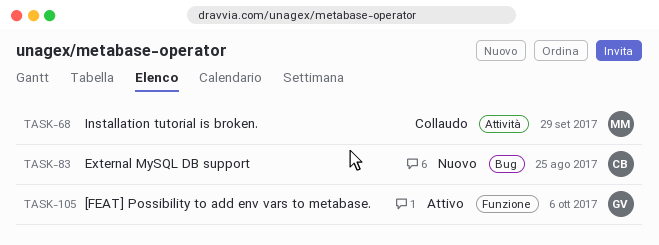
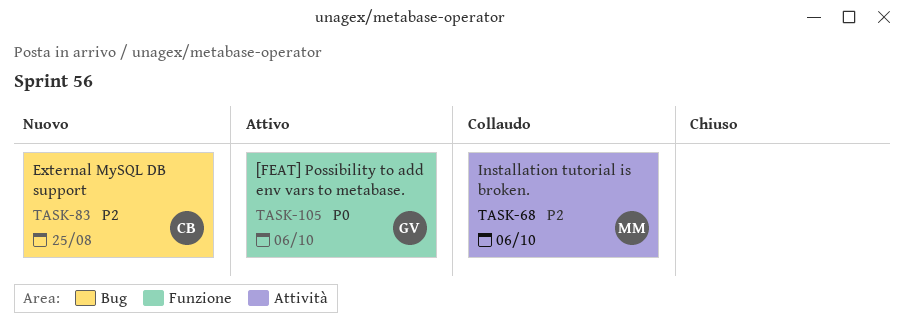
TASK-68, due: Sep 29 -> Oct 6

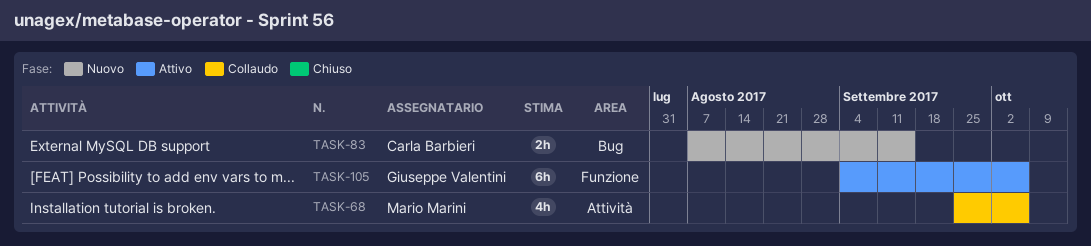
TASK-83, due: Aug 25 -> Sep 15

